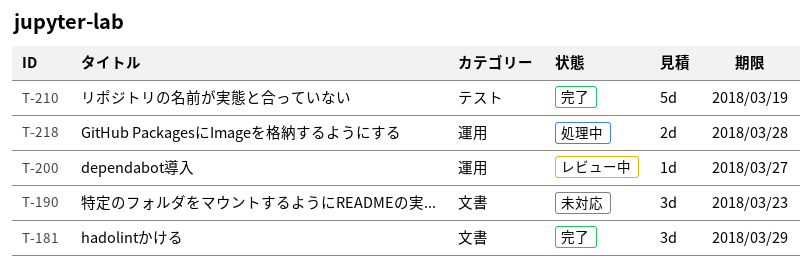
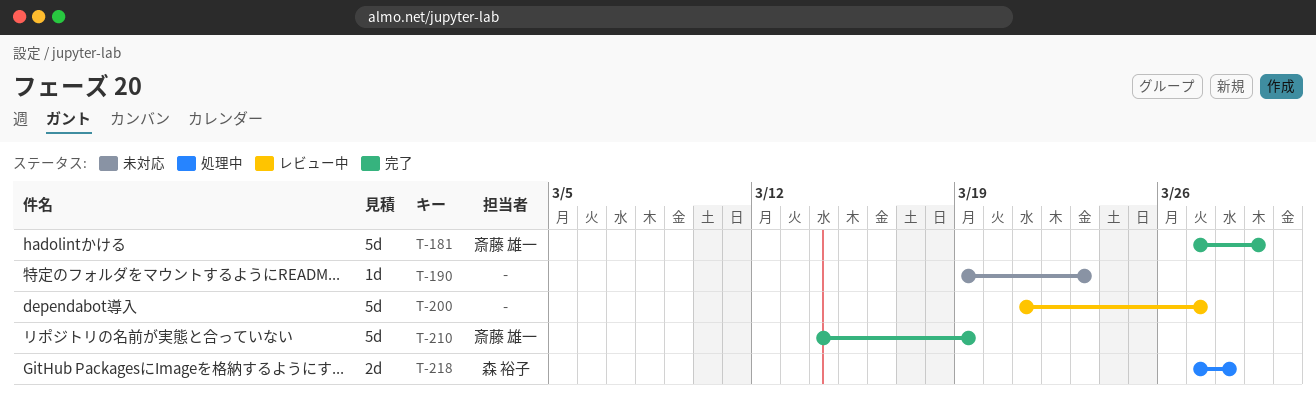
T-181, estimate: 3d -> 5d
T-190, estimate: 3d -> 1d
T-200, estimate: 1d -> 5d

